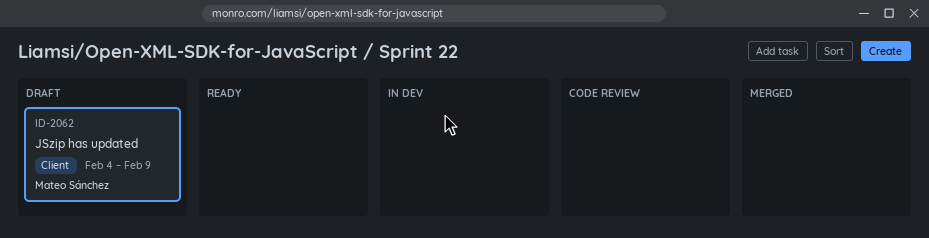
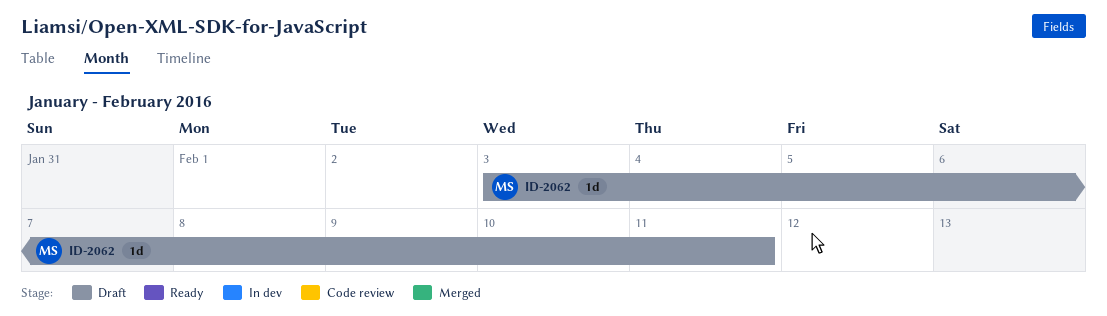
ID-2062, start: Feb 4 -> Feb 3
ID-2062, due: Feb 9 -> Feb 11

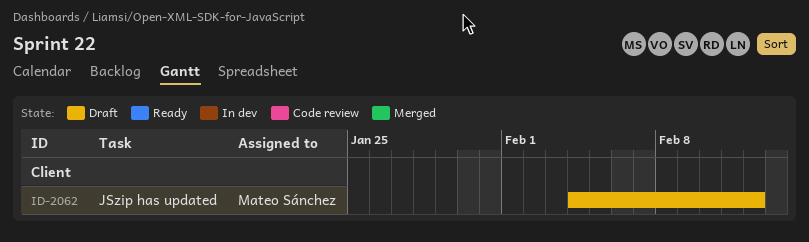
ID-2062, start: Feb 3 -> Feb 4
ID-2062, due: Feb 11 -> Feb 12

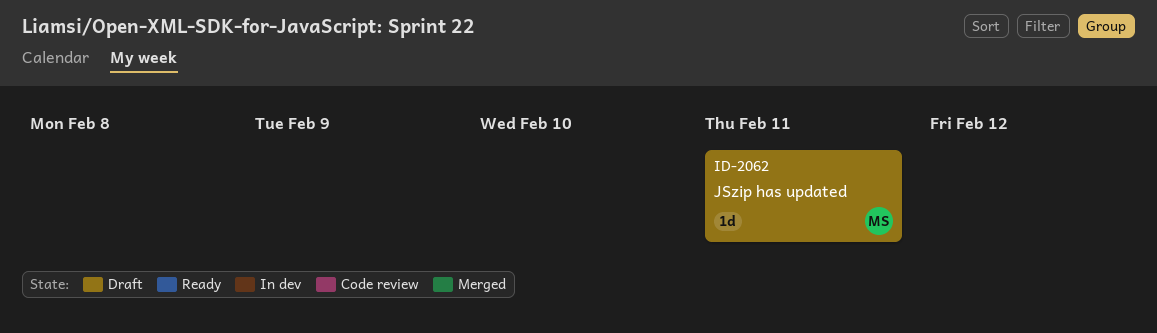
ID-2062, due: Feb 12 -> Feb 11

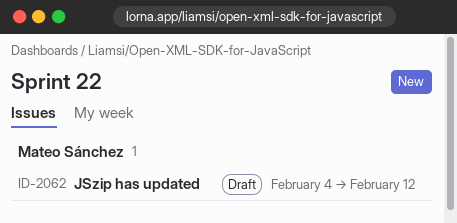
ID-2062, due: Feb 11 -> Feb 12

